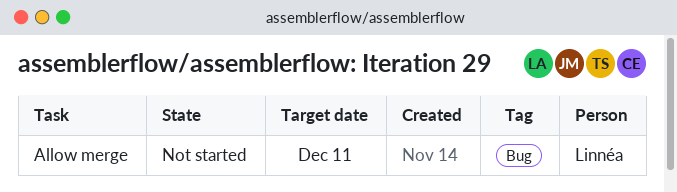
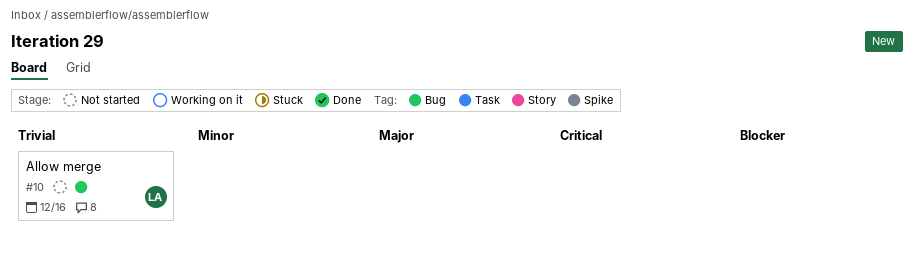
Allow merge, due: Dec 11 -> Dec 16

